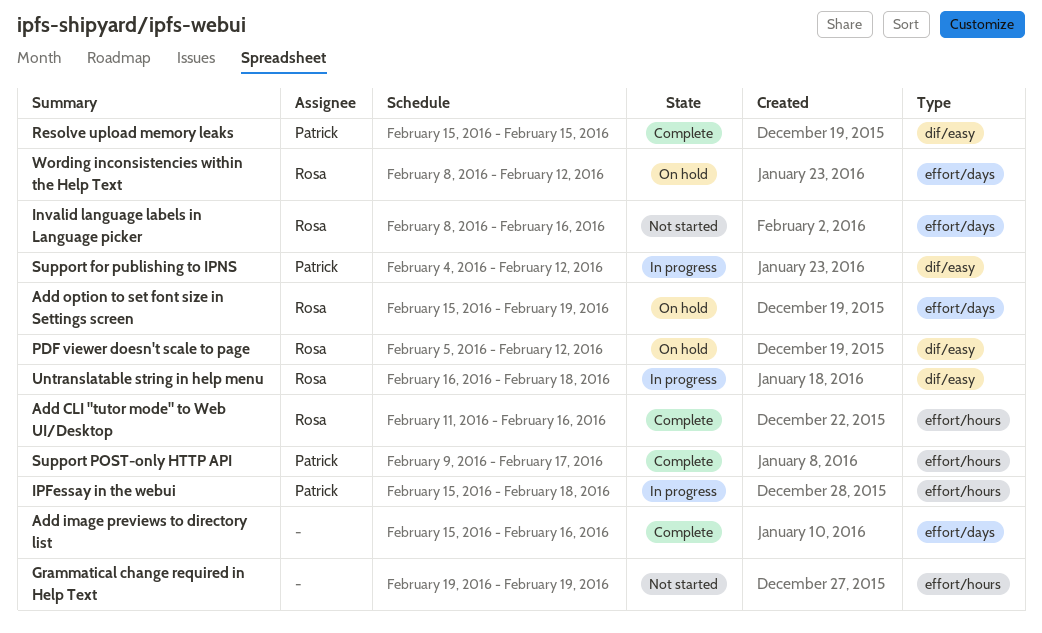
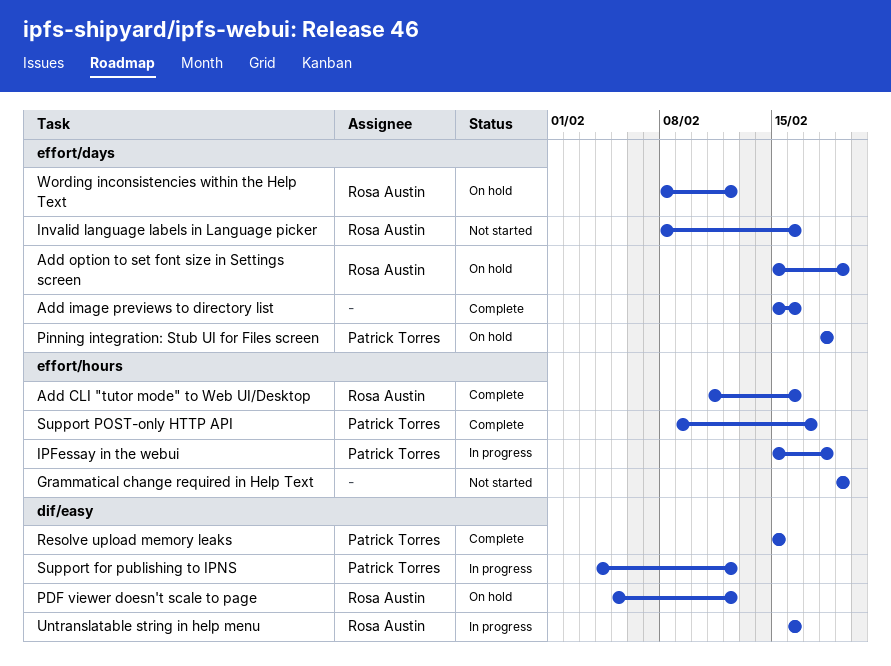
Pinning integration: Stub UI for Files screen: none -> present
Untranslatable string in help menu, due: Feb 18 -> Feb 16

